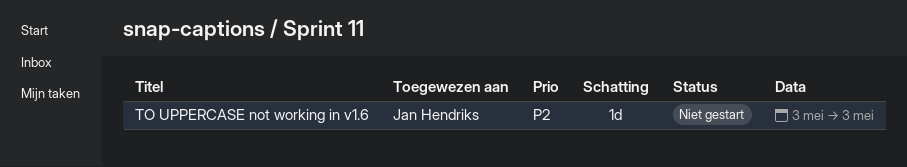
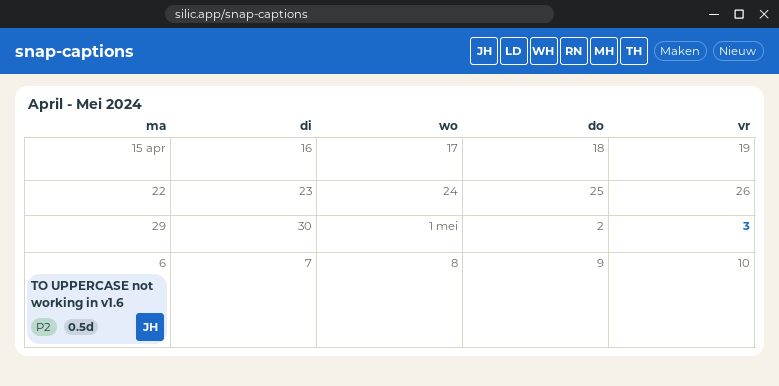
TO UPPERCASE not working in v1.6, estimate: 1d -> 0.5d
TO UPPERCASE not working in v1.6, due: May 3 -> May 6

